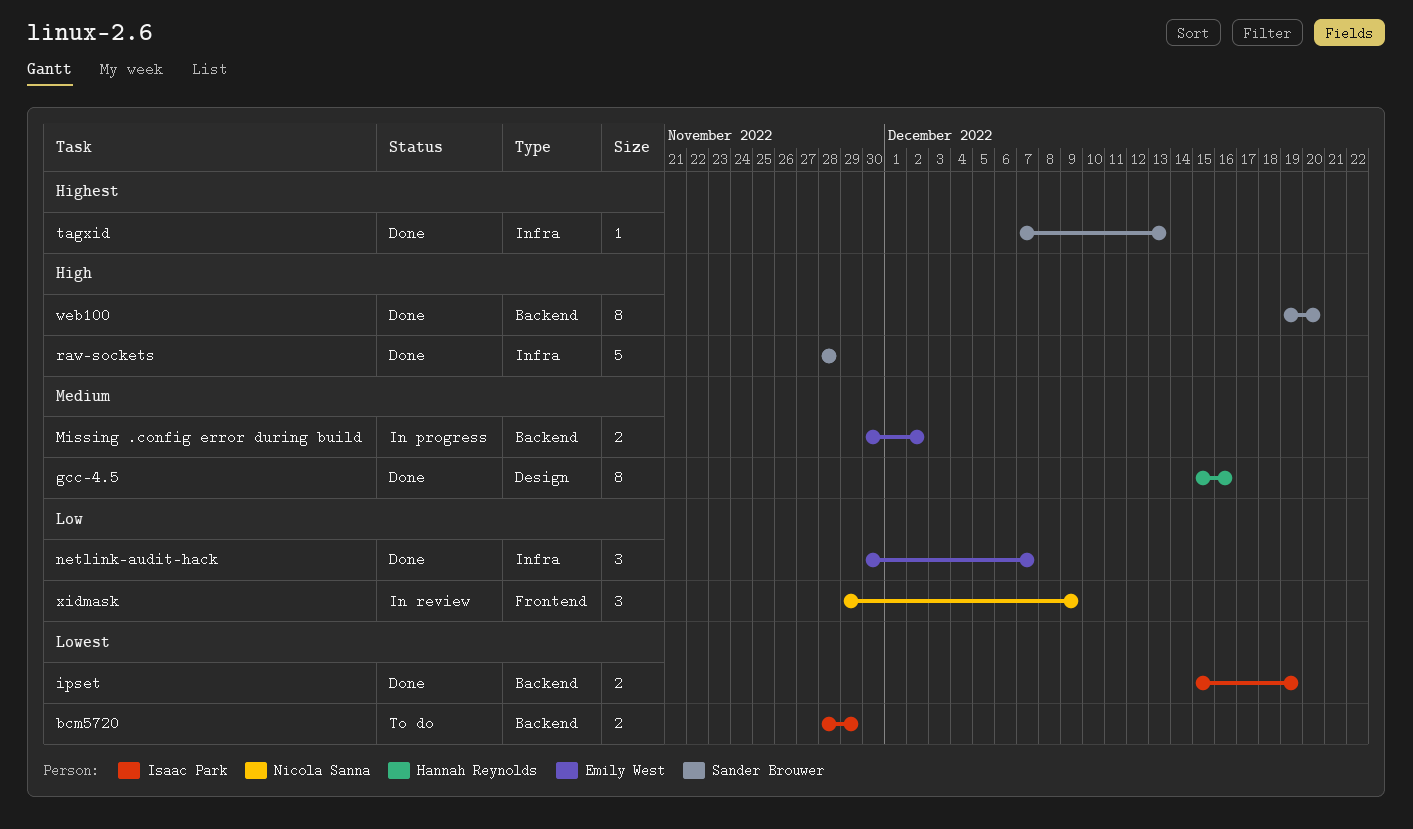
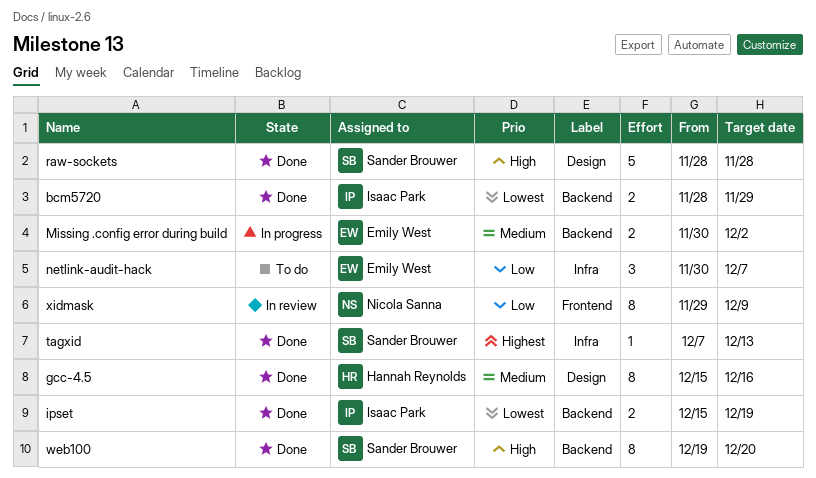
bcm5720, status: To do -> Done
netlink-audit-hack, status: Done -> To do
raw-sockets, label: Infra -> Design
xidmask, estimate: 3 -> 8

